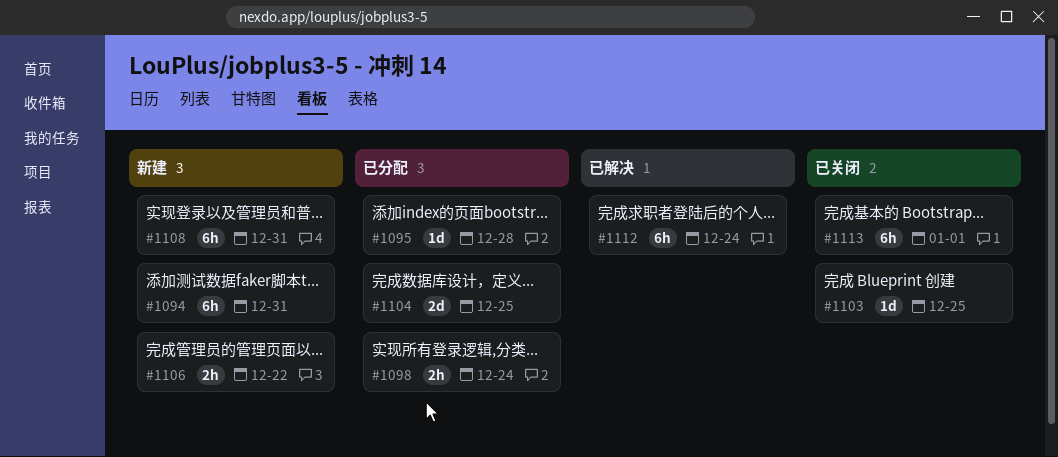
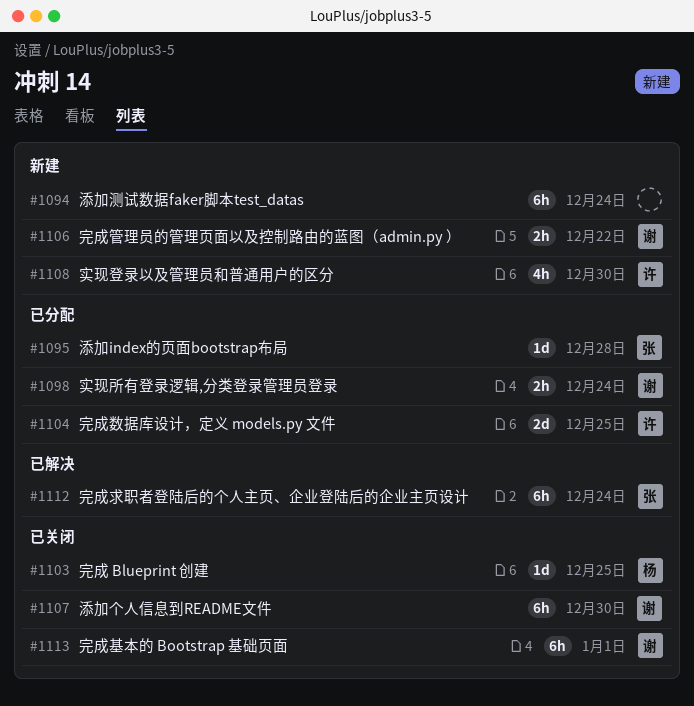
#1094, due: Dec 31 -> Dec 24
#1107: none -> present
#1108, estimate: 6h -> 4h
#1108, due: Dec 31 -> Dec 30

